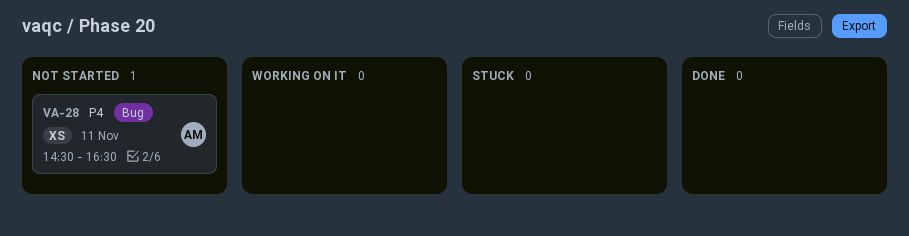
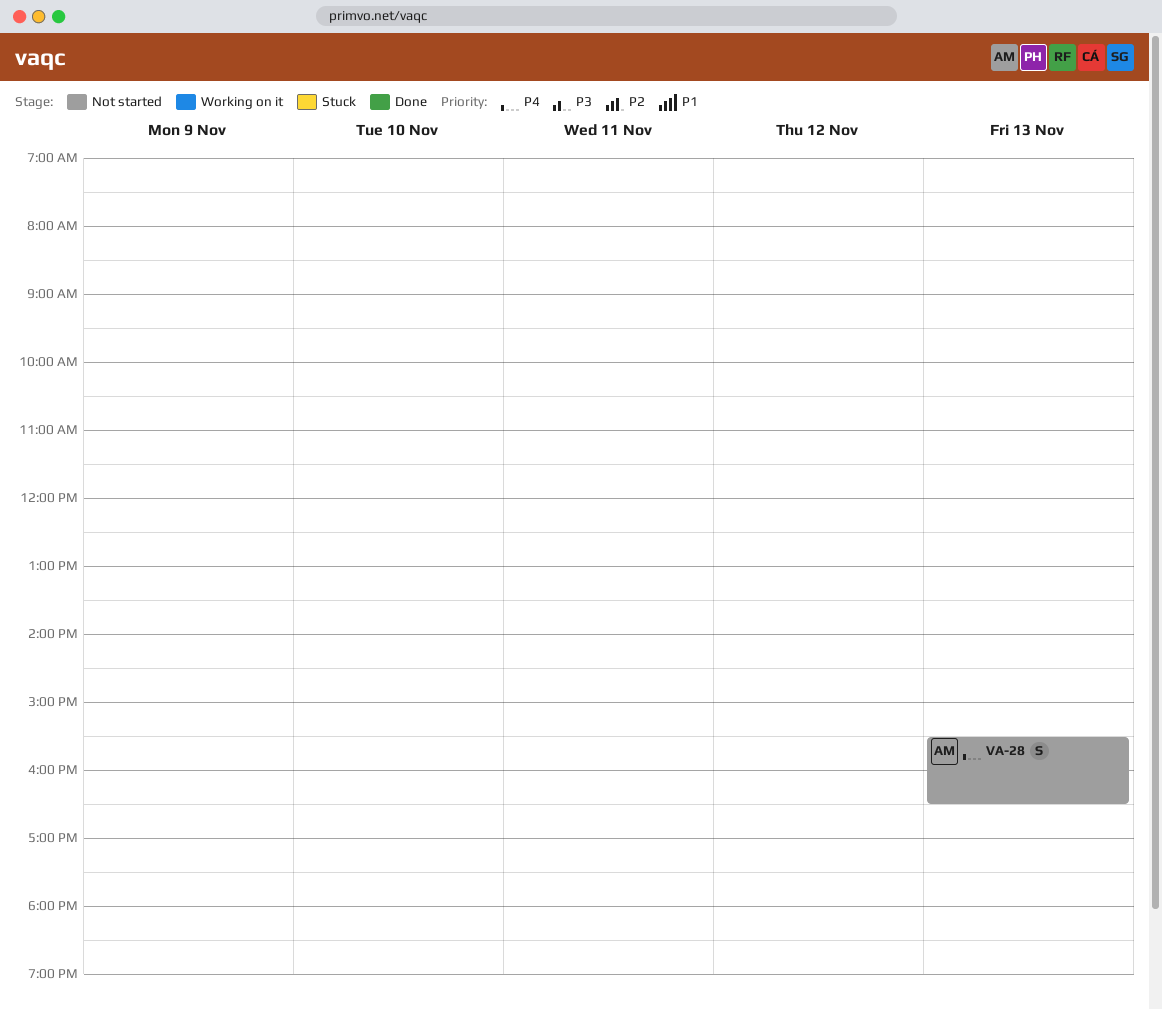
VA-28, estimate: XS -> S
VA-28, day: Nov 11 -> Nov 13
VA-28, begins: 14:30 -> 15:30

